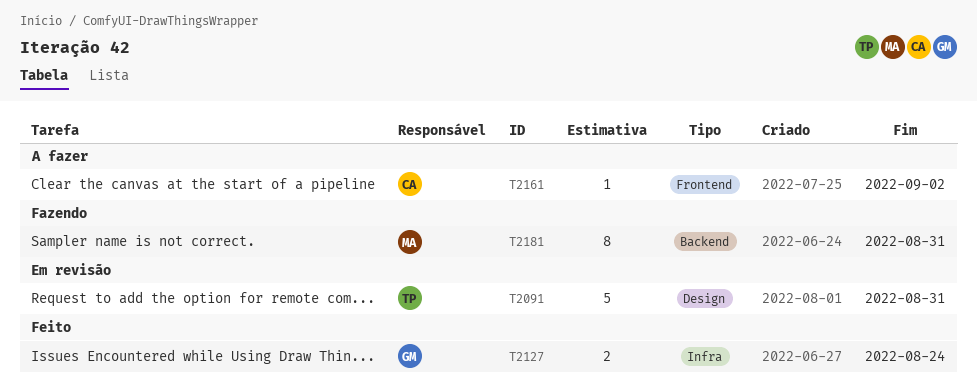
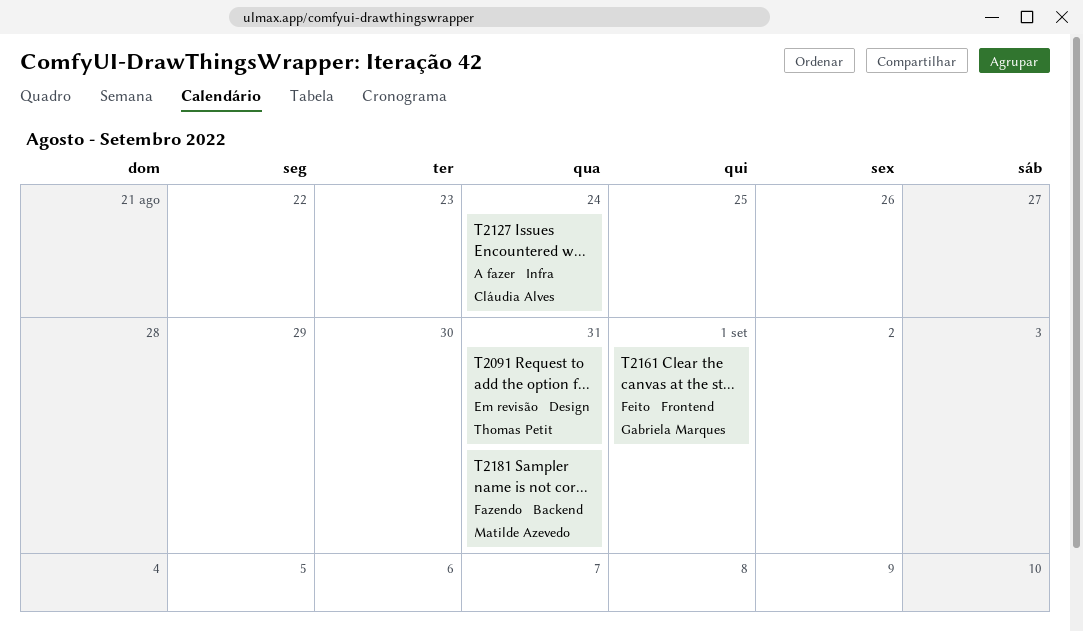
T2127, status: Feito -> A fazer
T2127, owner: Gabriela Marques -> Cláudia Alves
T2161, status: A fazer -> Feito
T2161, owner: Cláudia Alves -> Gabriela Marques
T2161, due: Sep 2 -> Sep 1

